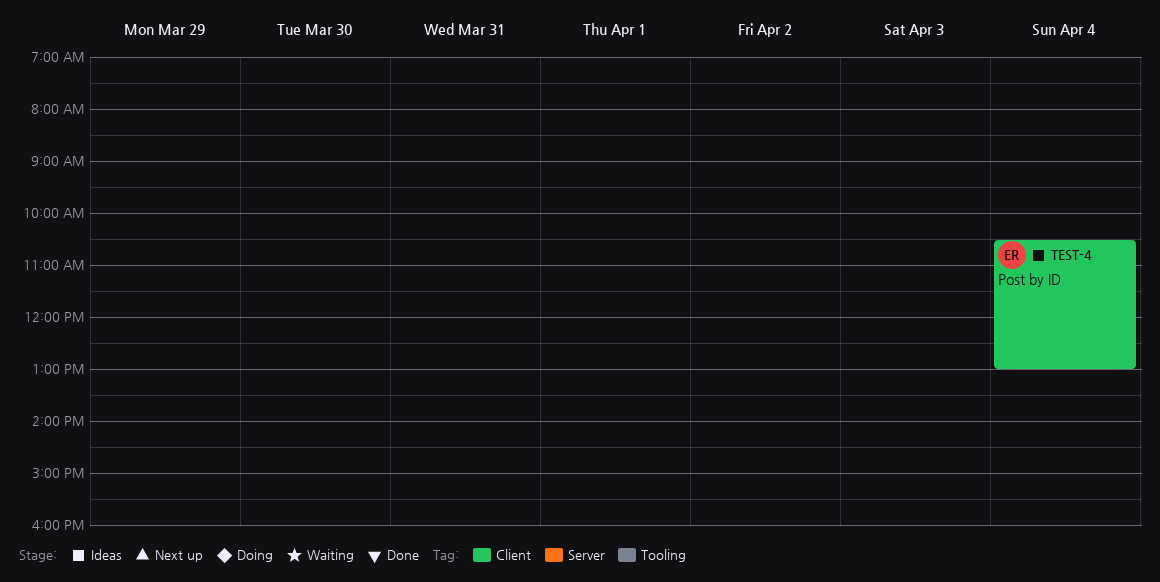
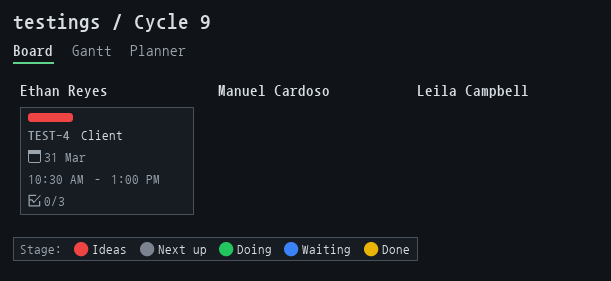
TEST-4, day: Apr 4 -> Mar 31

